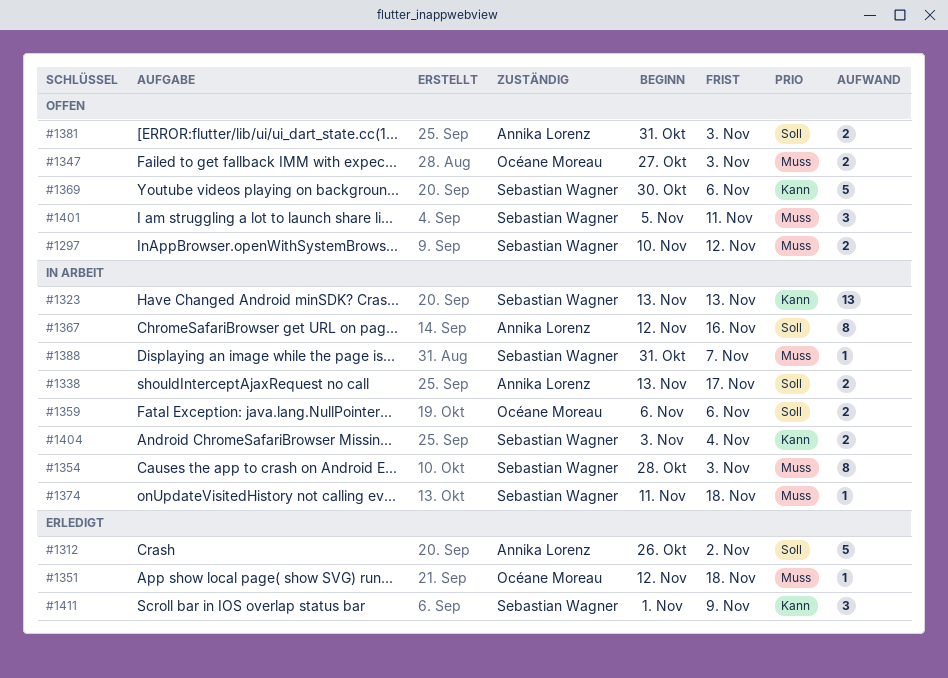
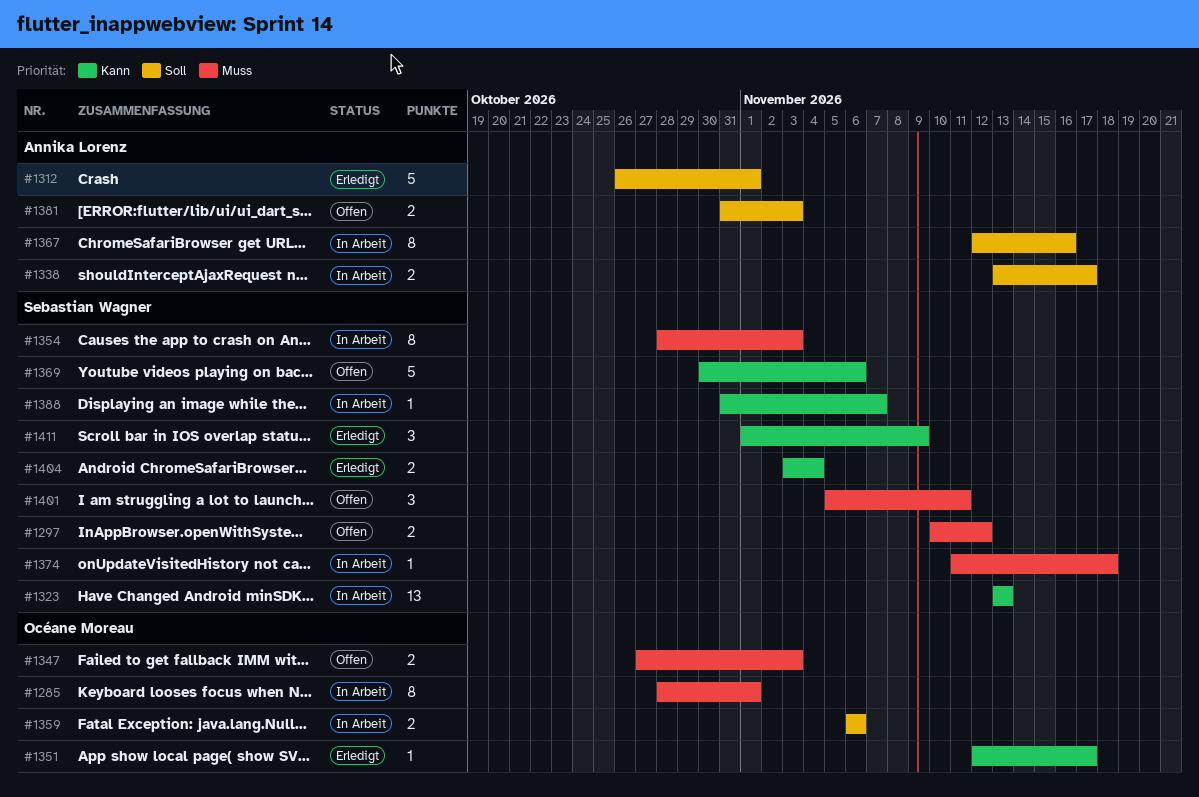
#1285: none -> present
#1312, due: Nov 2 -> Nov 1
#1351, priority: Muss -> Kann
#1351, due: Nov 18 -> Nov 17
#1388, priority: Muss -> Kann
#1404, status: In Arbeit -> Erledigt

